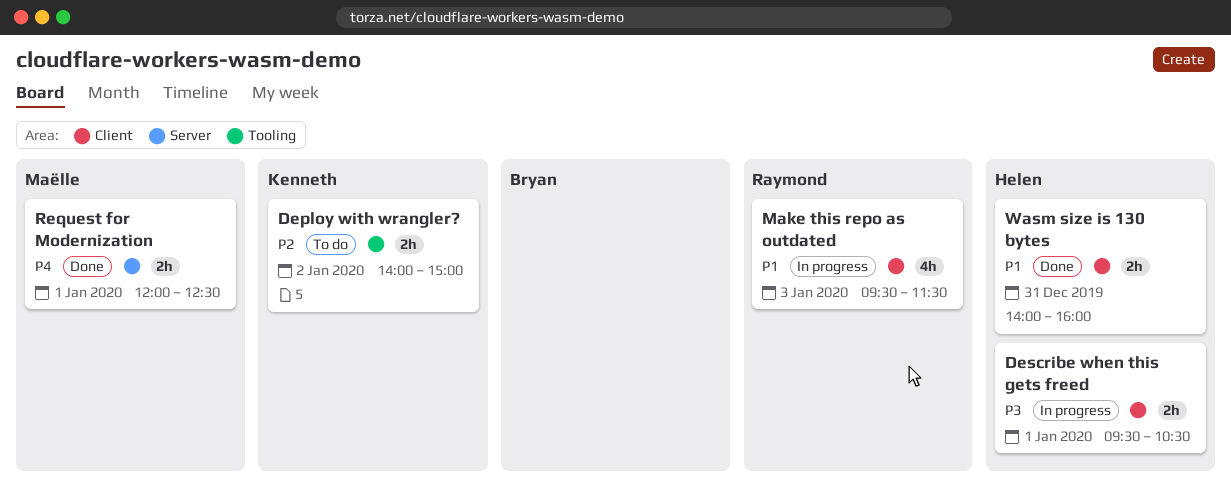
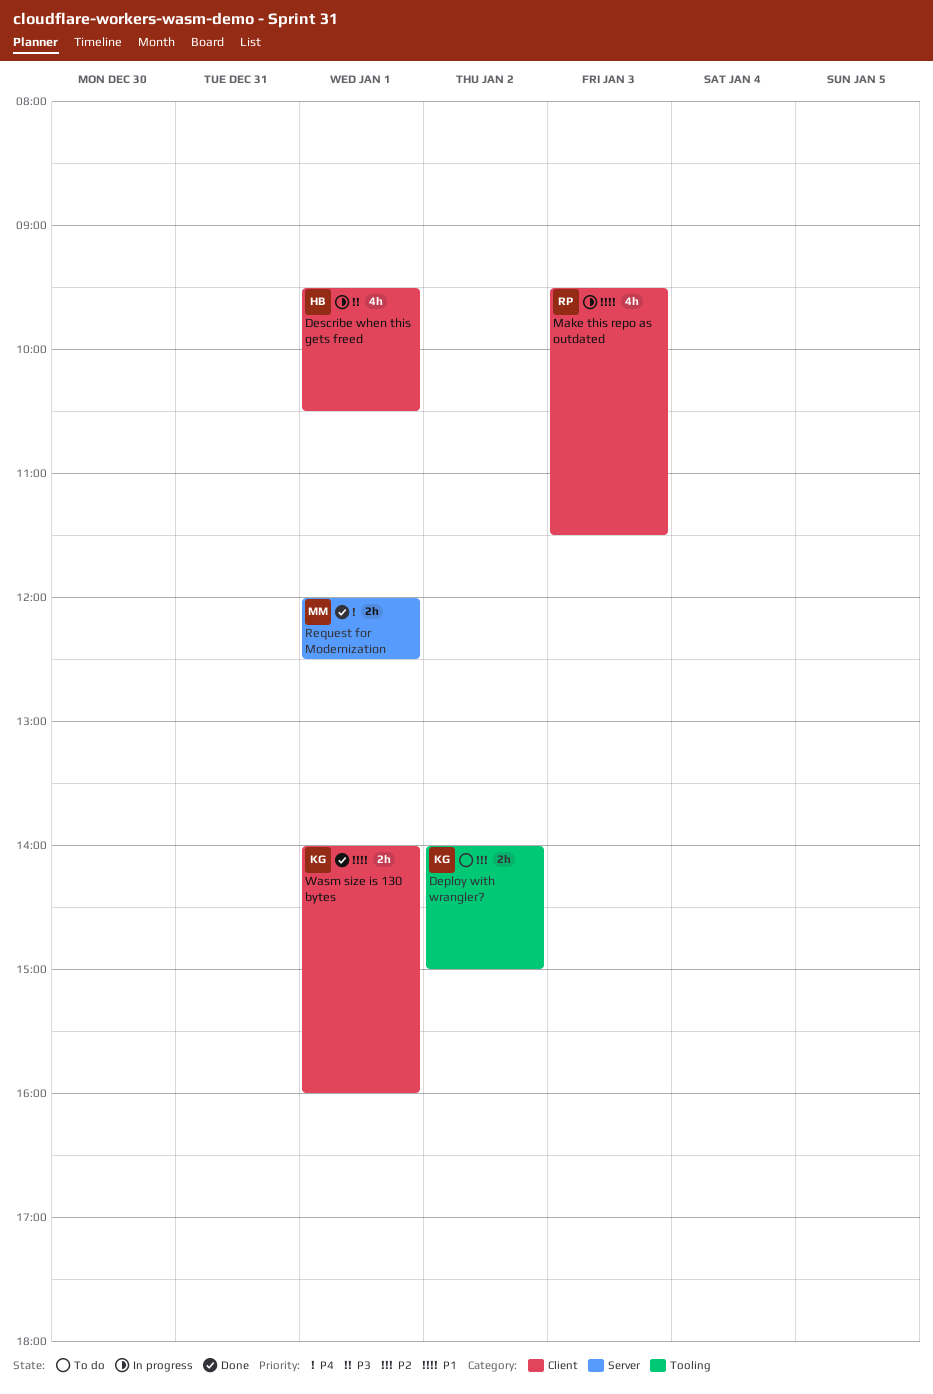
Describe when this gets freed, estimate: 2h -> 4h
Wasm size is 130 bytes, owner: Helen -> Kenneth
Wasm size is 130 bytes, day: Dec 31 -> Jan 1

